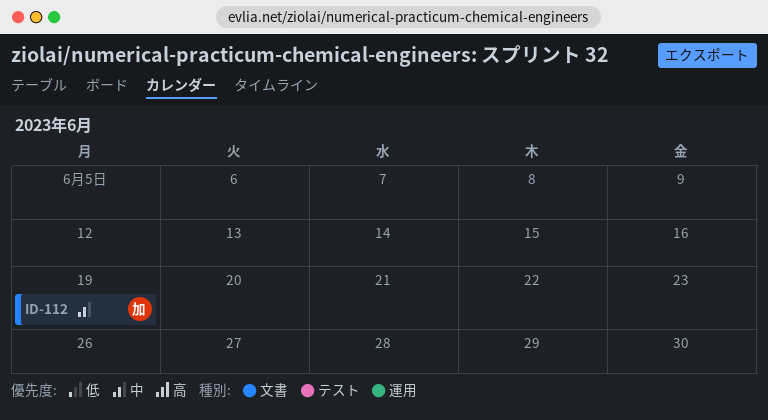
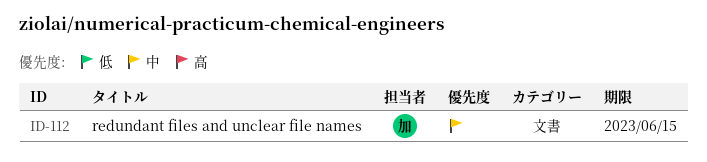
ID-112, due: Jun 19 -> Jun 15

